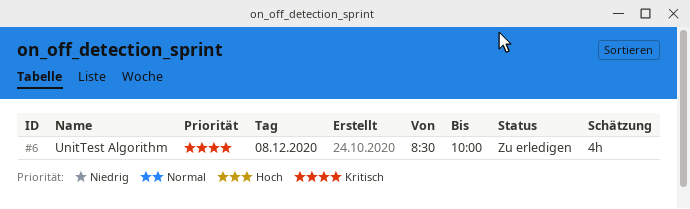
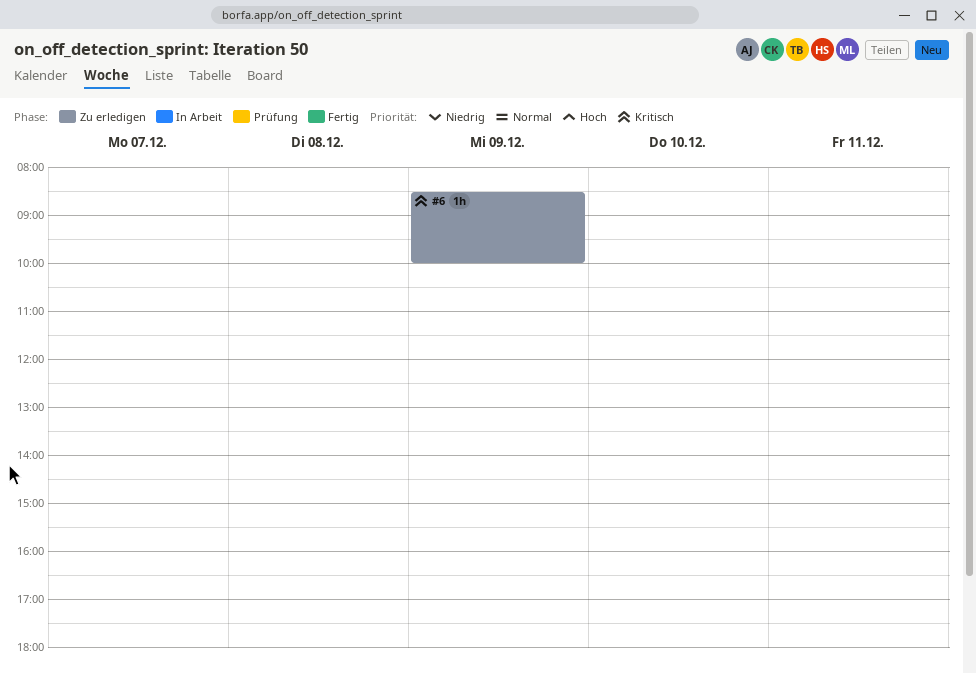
#6, estimate: 4h -> 1h
#6, day: Dec 8 -> Dec 9

